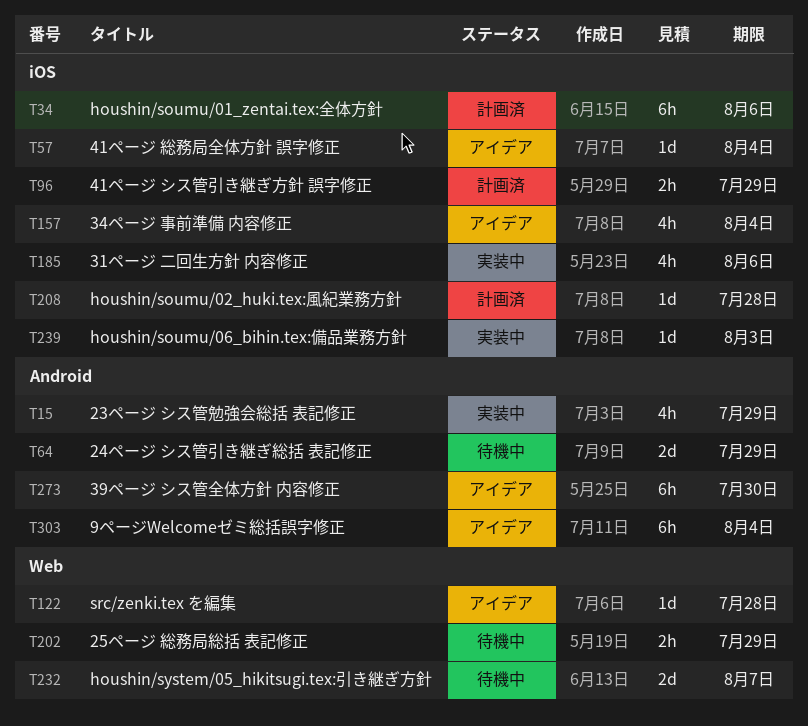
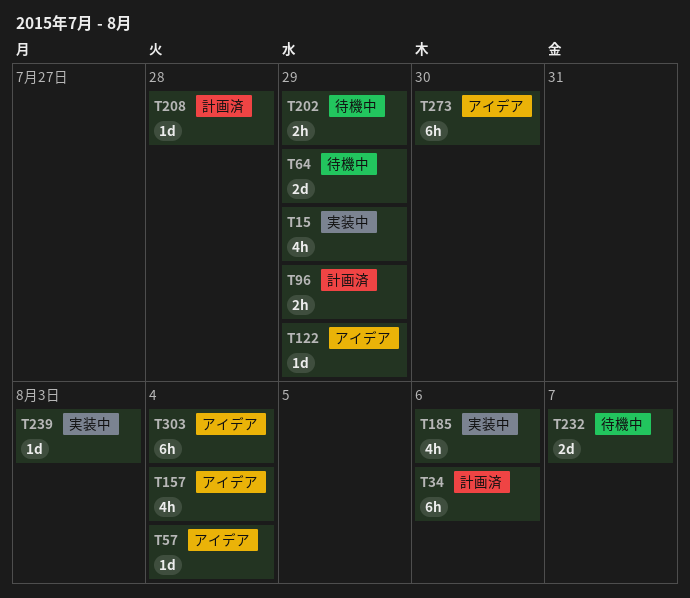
T122, due: Jul 28 -> Jul 29

